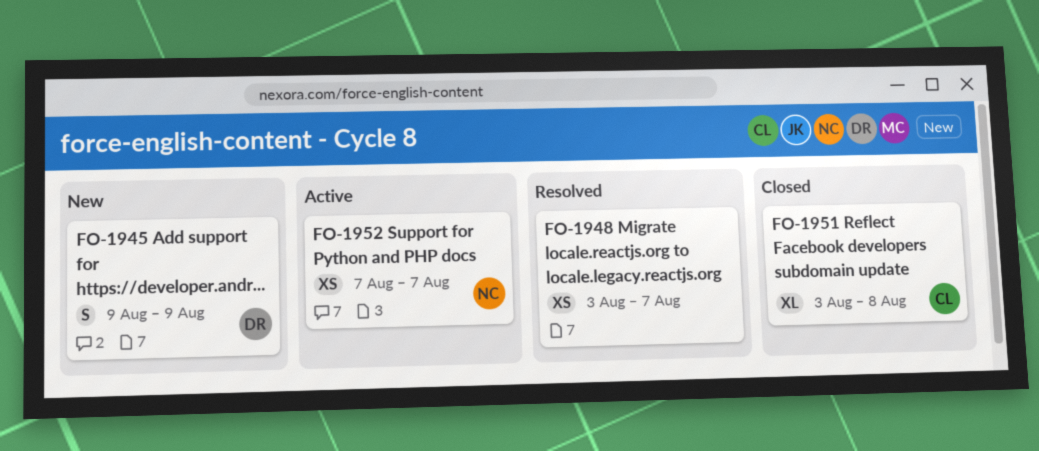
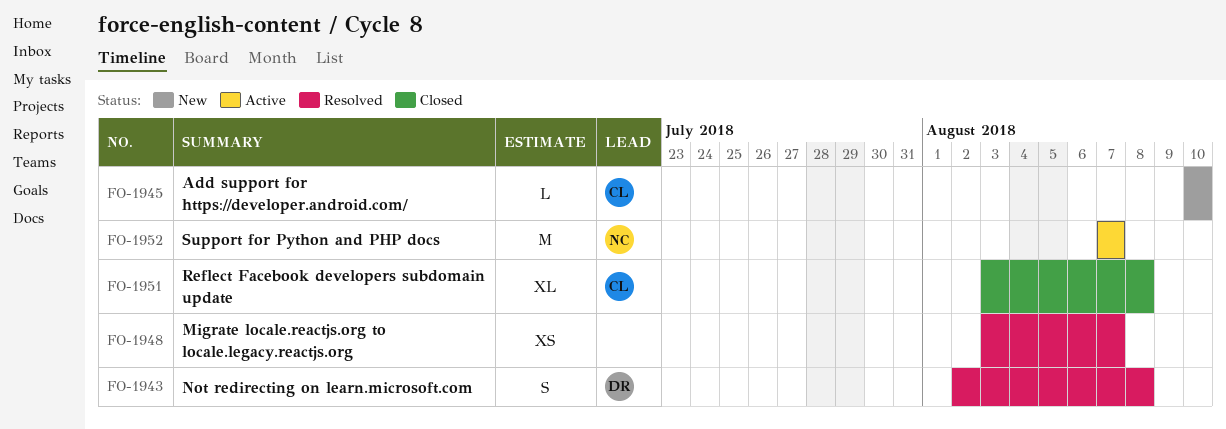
FO-1943: none -> present
FO-1945, owner: DR -> CL
FO-1945, estimate: S -> L
FO-1945, start: Aug 9 -> Aug 10
FO-1945, due: Aug 9 -> Aug 10
FO-1952, estimate: XS -> M

